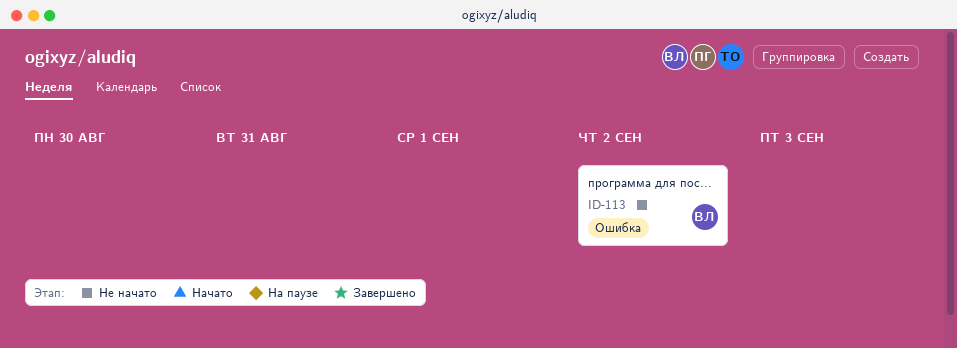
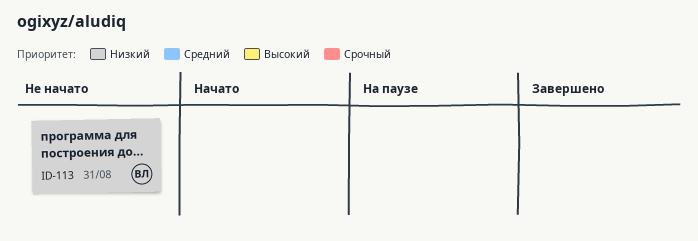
ID-113, due: Sep 2 -> Aug 31

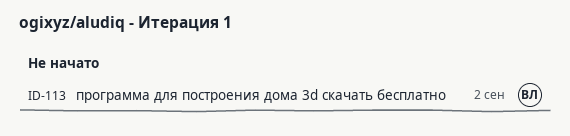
ID-113, due: Aug 31 -> Sep 2

